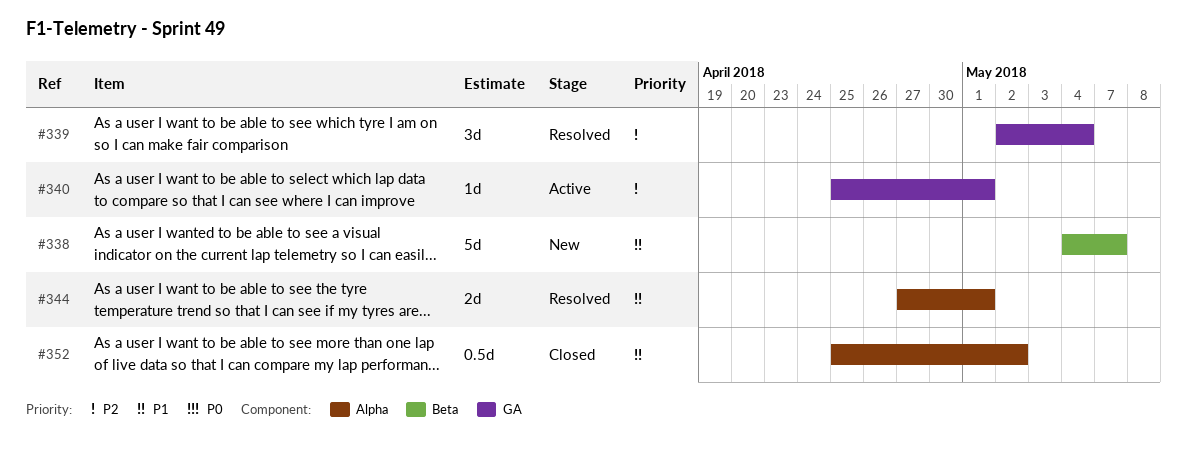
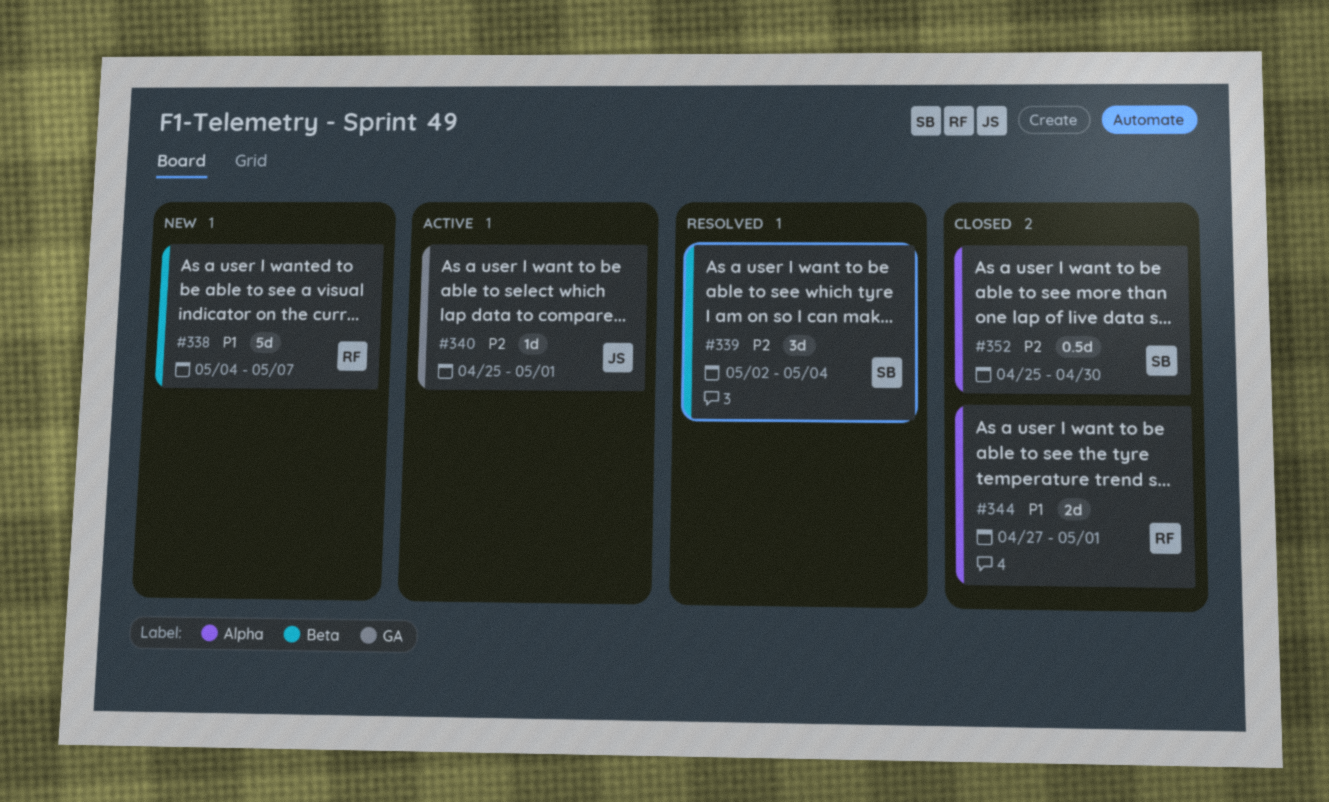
#339, label: GA -> Beta
#344, status: Resolved -> Closed
#352, priority: P1 -> P2
#352, due: May 2 -> Apr 30

